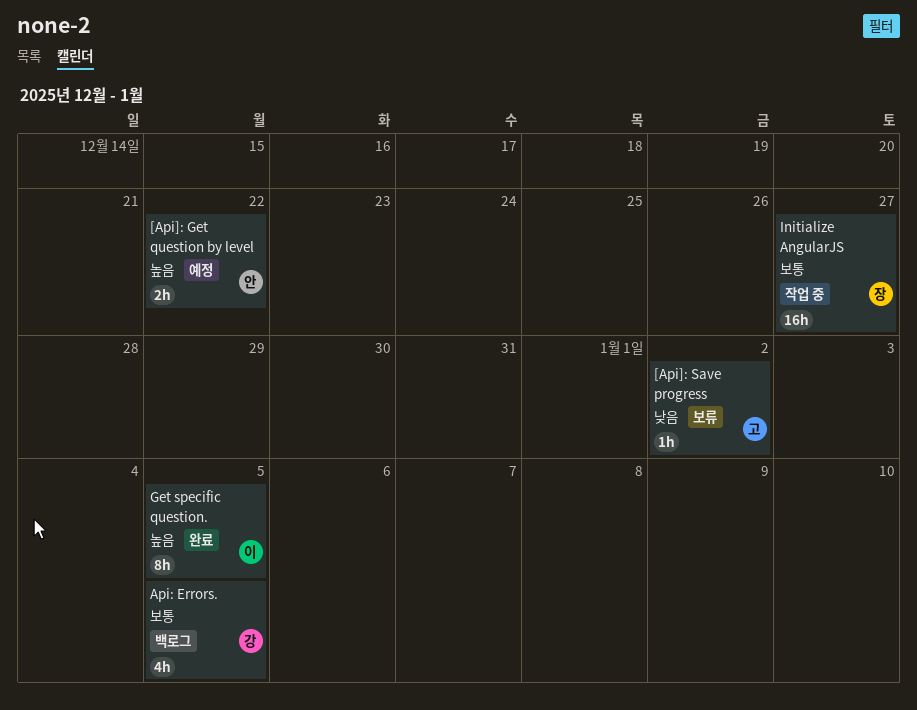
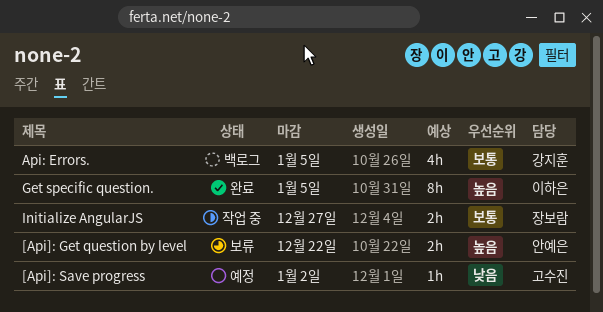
[Api]: Get question by level, status: 예정 -> 보류
[Api]: Save progress, status: 보류 -> 예정
Initialize AngularJS, estimate: 16h -> 2h

